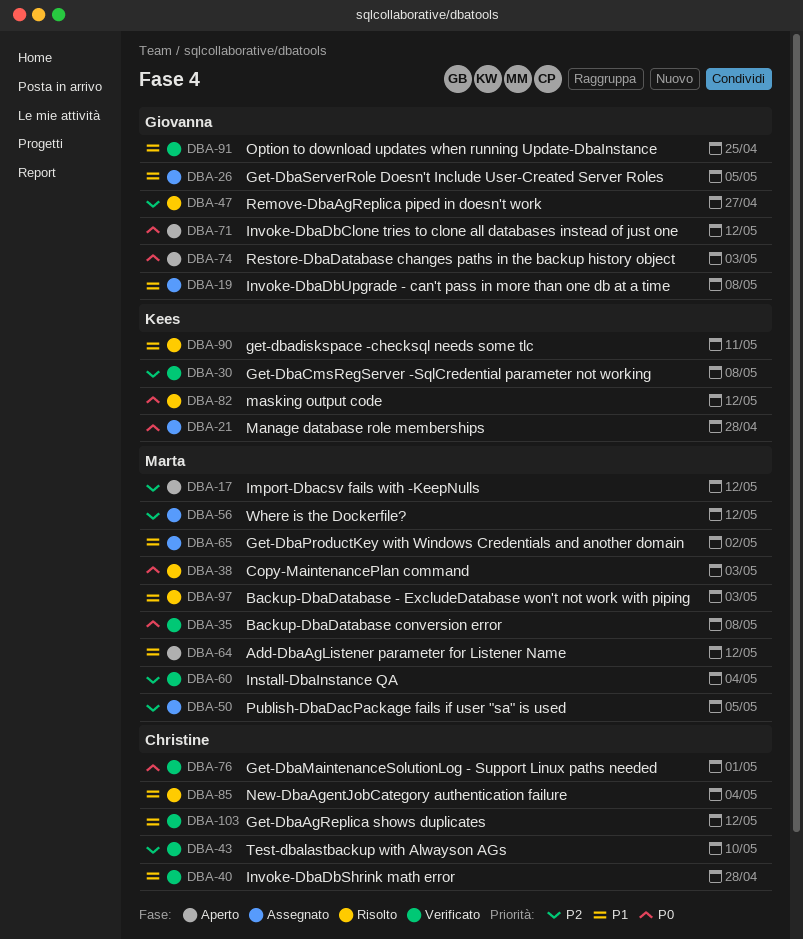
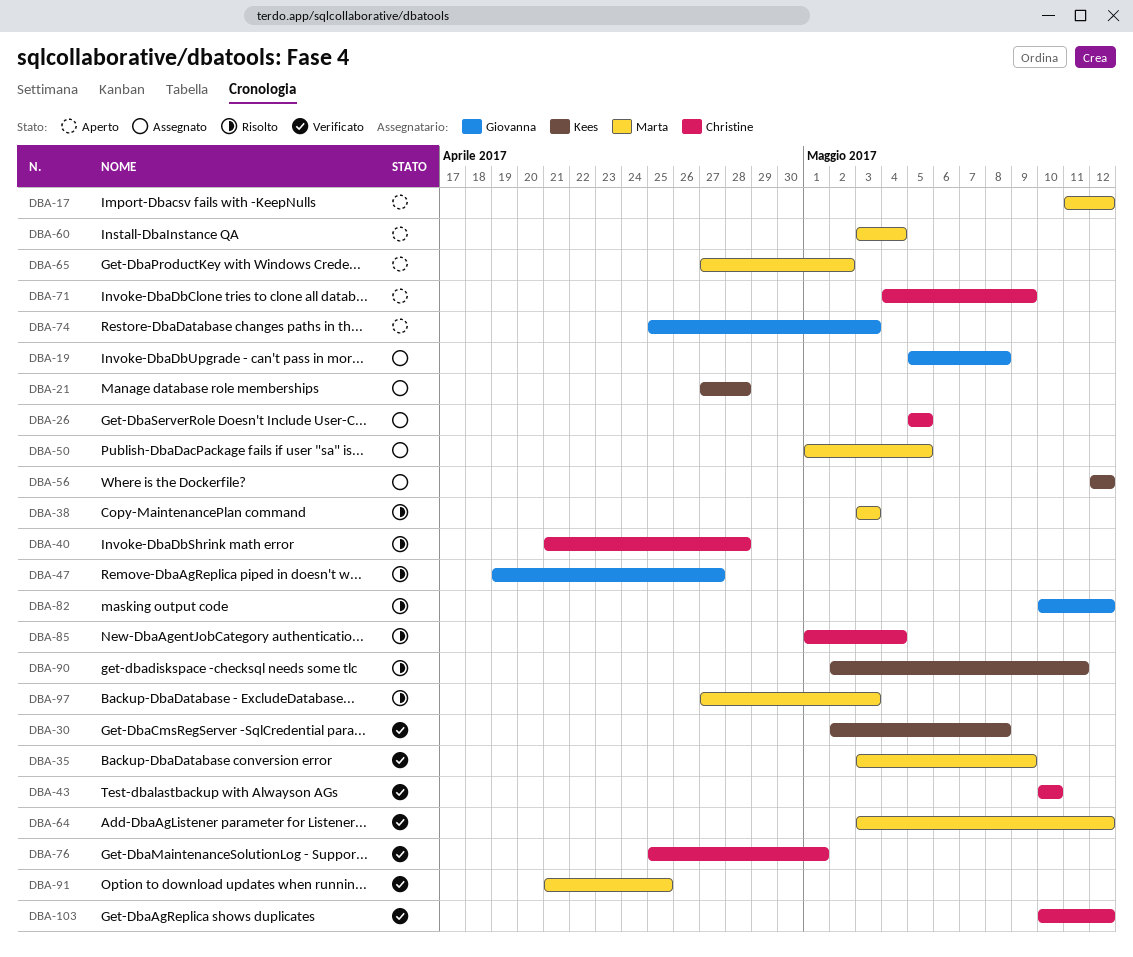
DBA-26, owner: Giovanna -> Christine
DBA-35, due: May 8 -> May 9
DBA-40, status: Verificato -> Risolto
DBA-56, owner: Marta -> Kees
DBA-60, status: Verificato -> Aperto
DBA-64, status: Aperto -> Verificato
DBA-65, status: Assegnato -> Aperto
DBA-71, owner: Giovanna -> Christine
DBA-71, due: May 12 -> May 9
DBA-82, owner: Kees -> Giovanna
DBA-91, owner: Giovanna -> Marta

